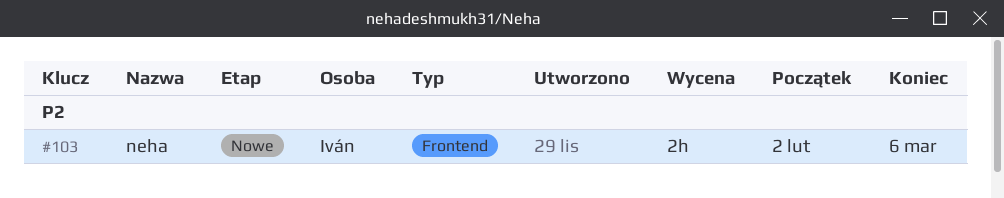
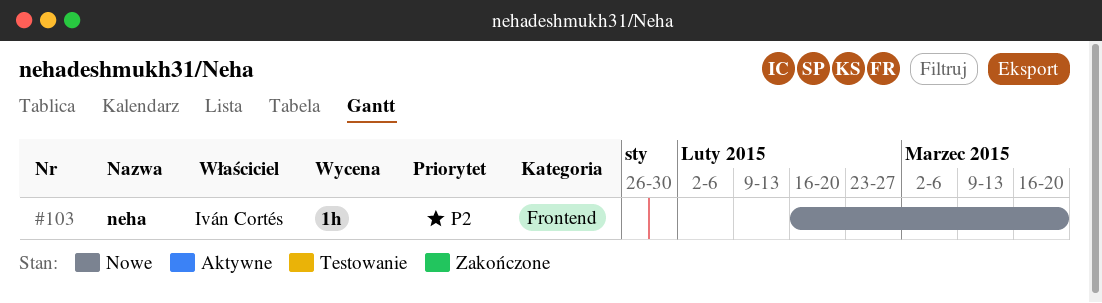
#103, estimate: 2h -> 1h
#103, start: Feb 2 -> Feb 16
#103, due: Mar 6 -> Mar 20

